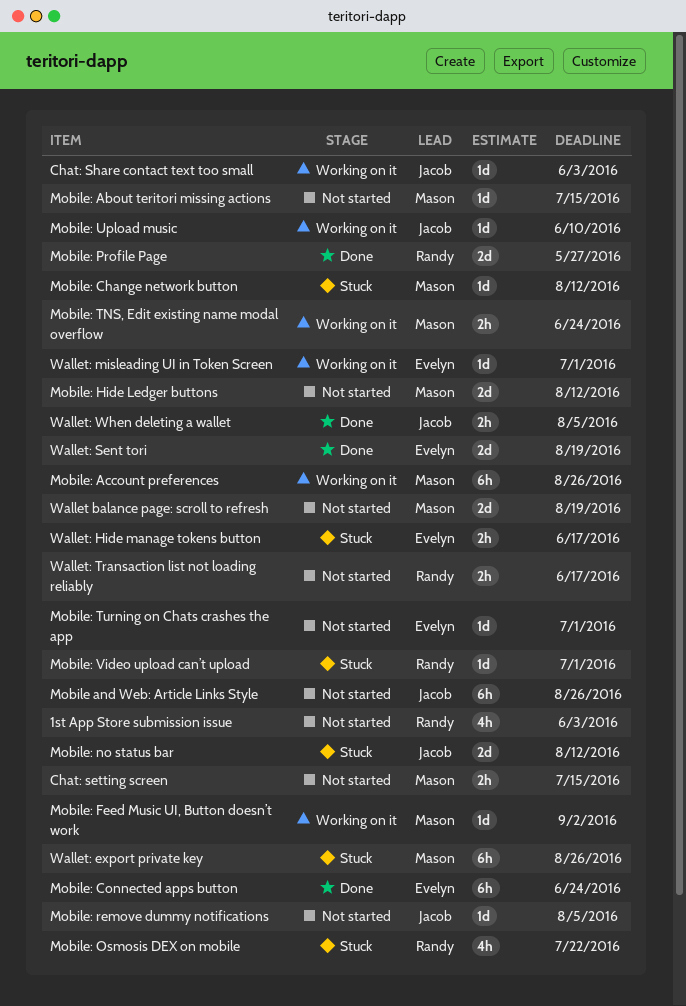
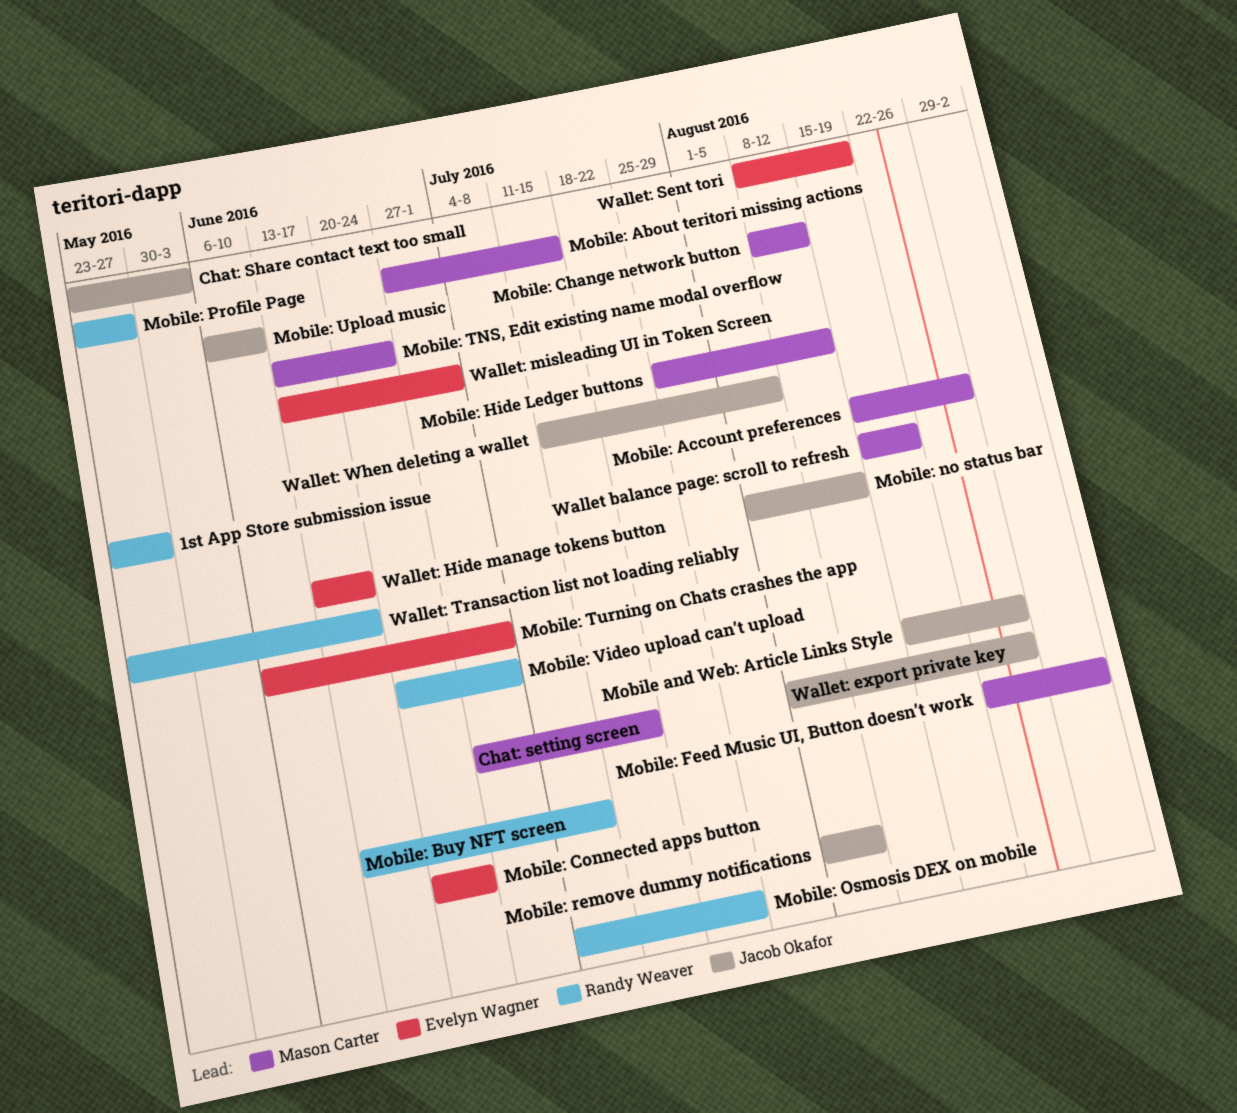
1st App Store submission issue, due: Jun 3 -> May 27
Mobile: Buy NFT screen: none -> present
Wallet: export private key, owner: Mason Carter -> Jacob Okafor

